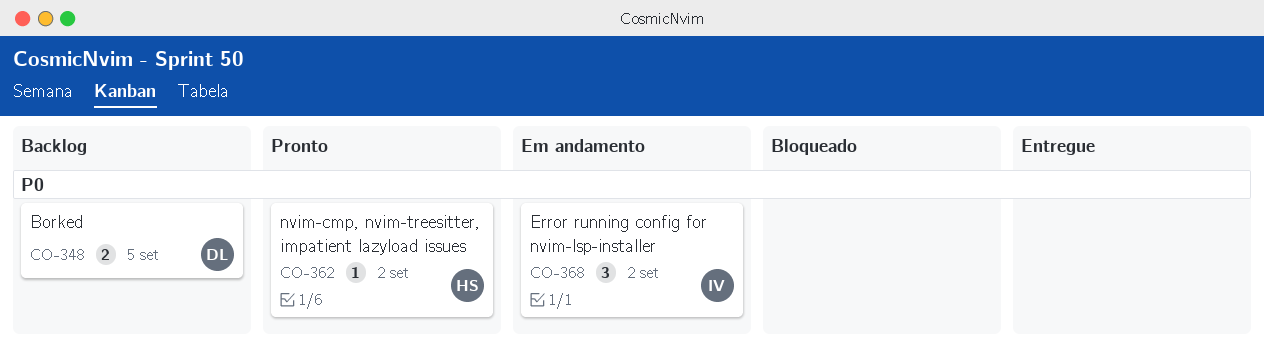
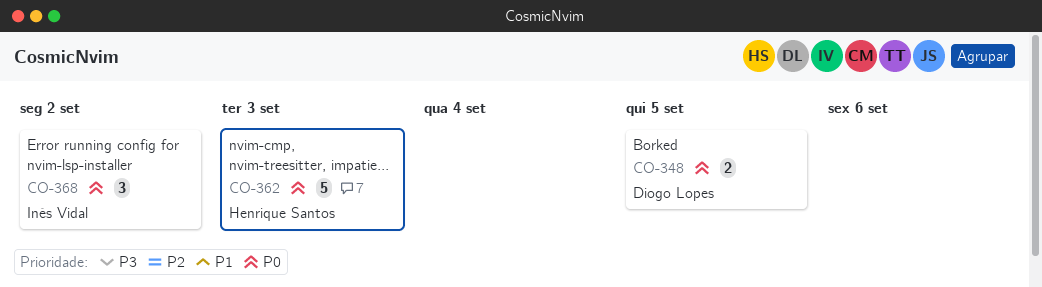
CO-362, estimate: 1 -> 5
CO-362, due: Sep 2 -> Sep 3

